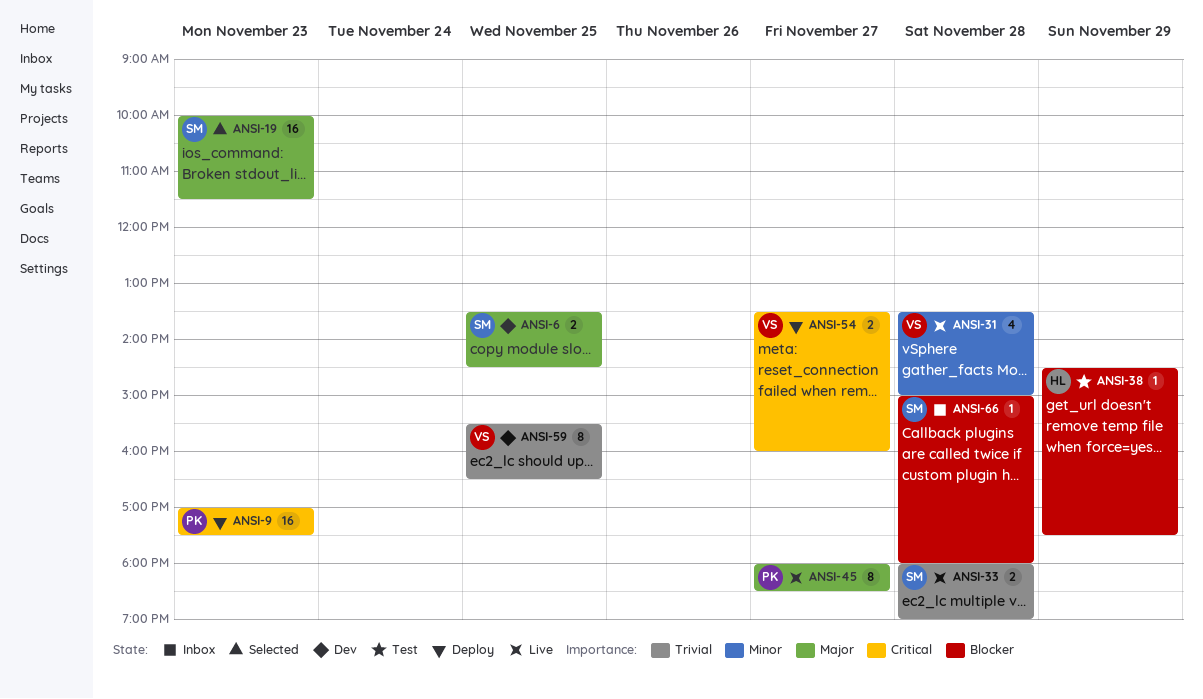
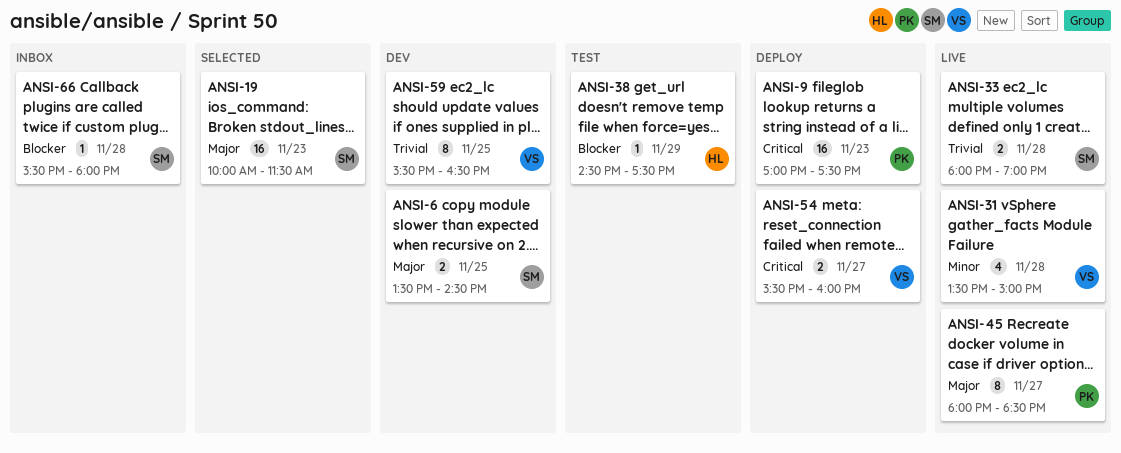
ANSI-54, begins: 13:30 -> 15:30
ANSI-66, begins: 15:00 -> 15:30

